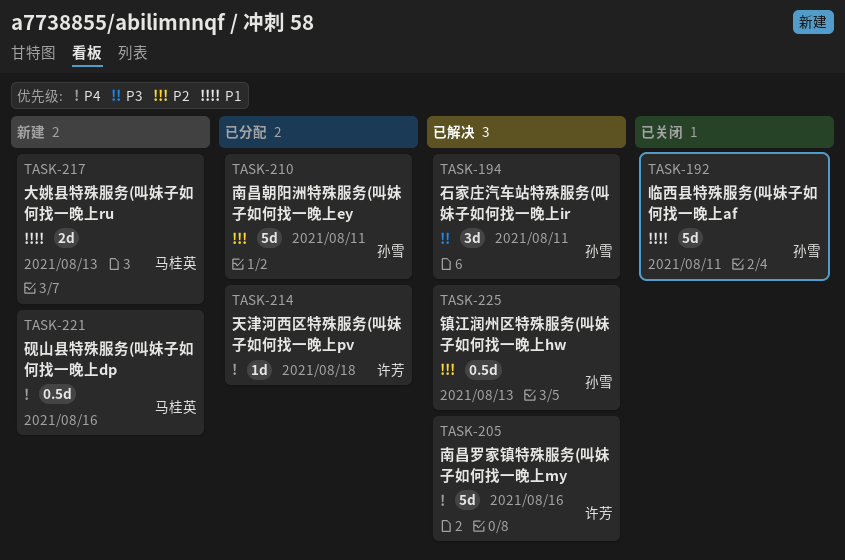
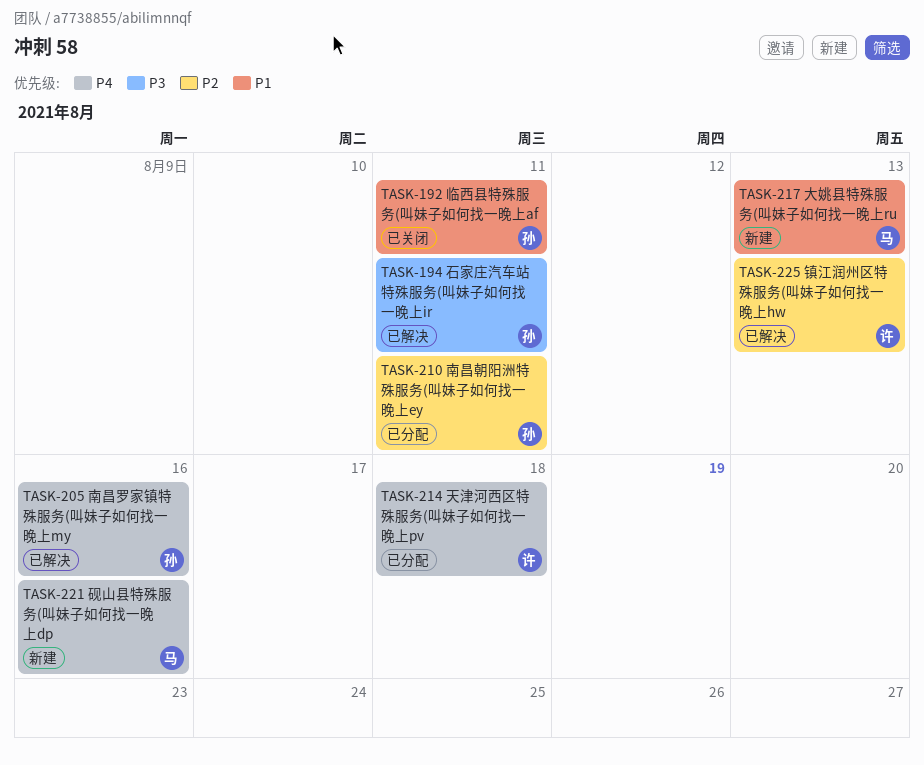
TASK-205, owner: 许芳 -> 孙雪
TASK-225, owner: 孙雪 -> 许芳

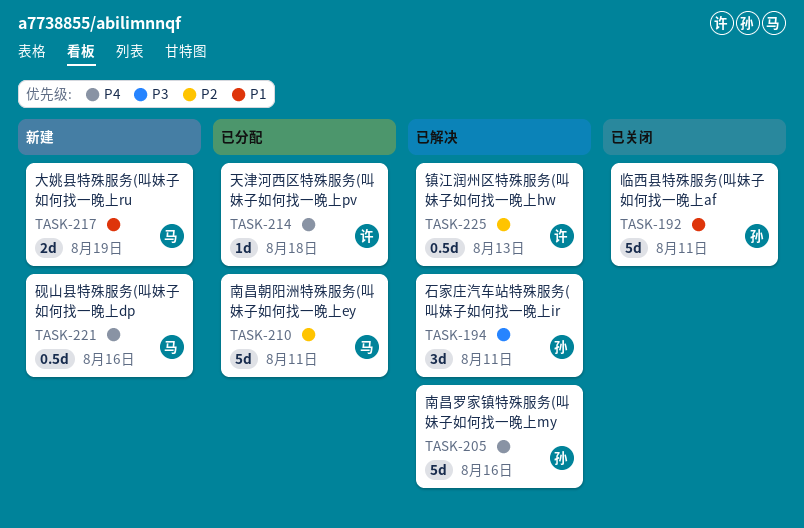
TASK-210, owner: 孙 -> 马
TASK-217, due: Aug 13 -> Aug 19

